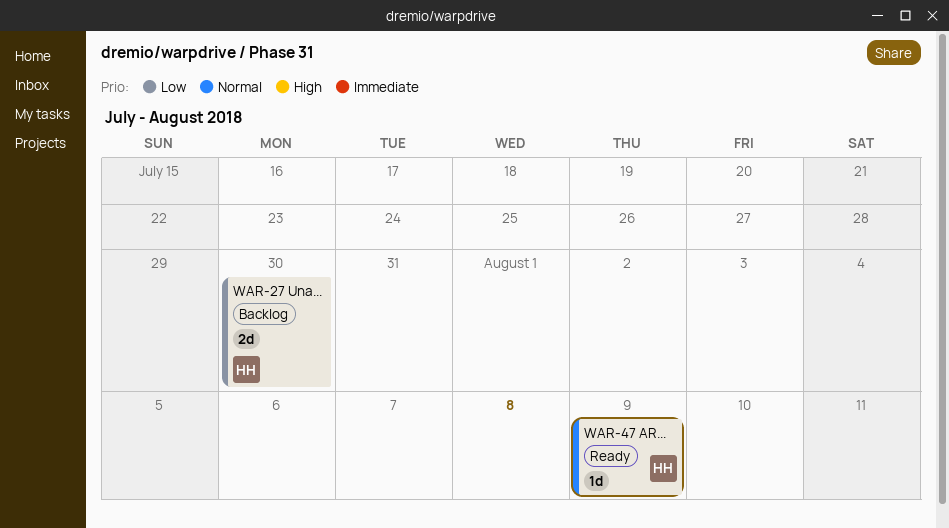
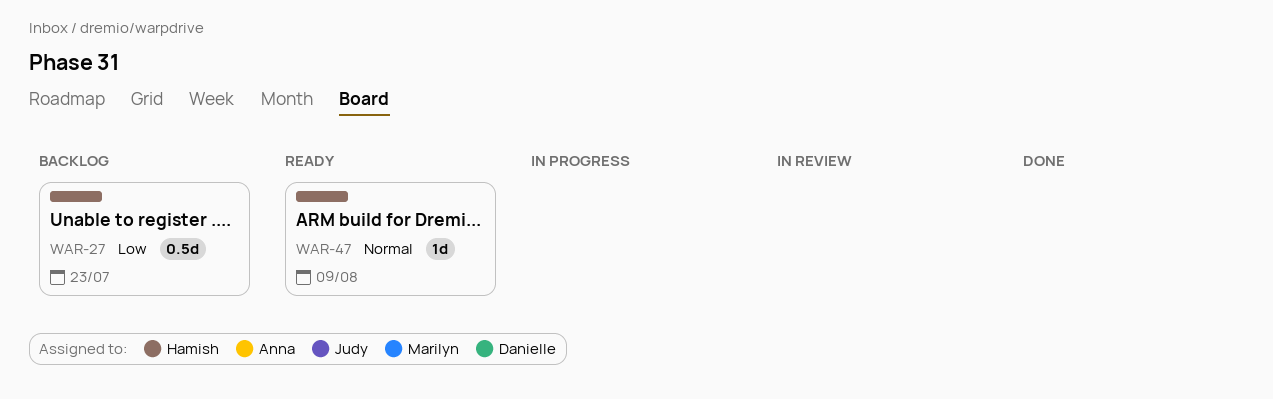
WAR-27, estimate: 2d -> 0.5d
WAR-27, due: Jul 30 -> Jul 23

